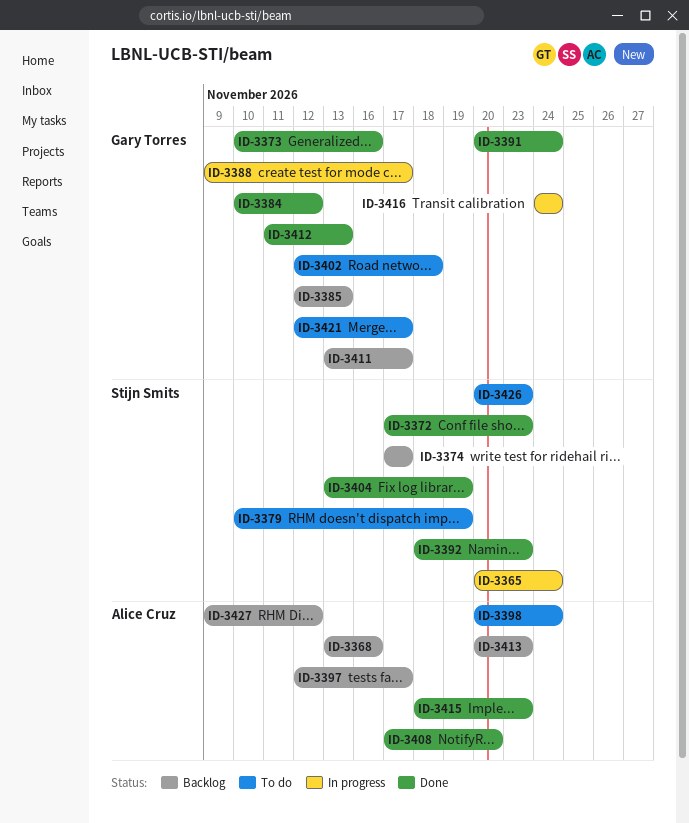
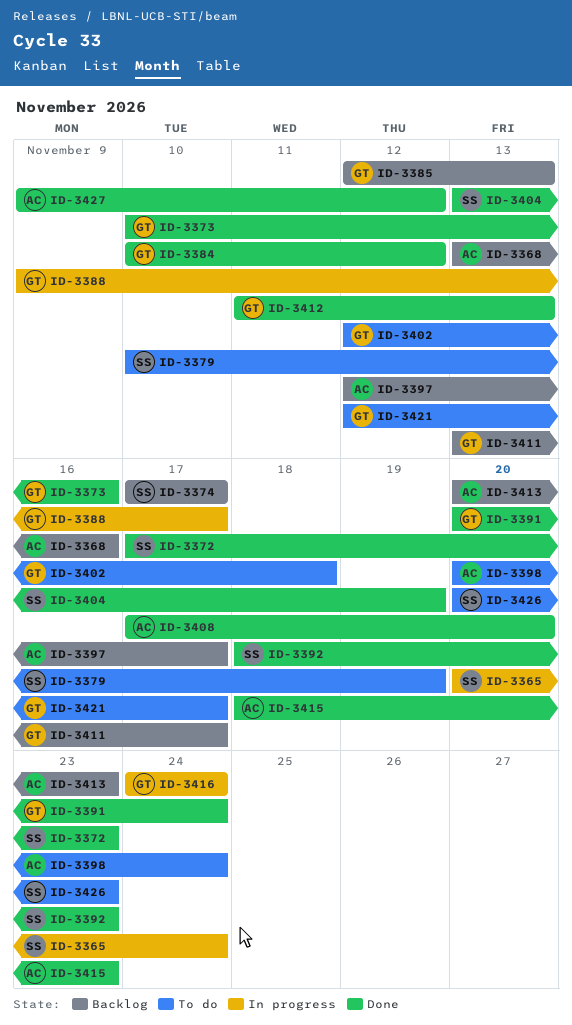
ID-3427, status: Backlog -> Done

